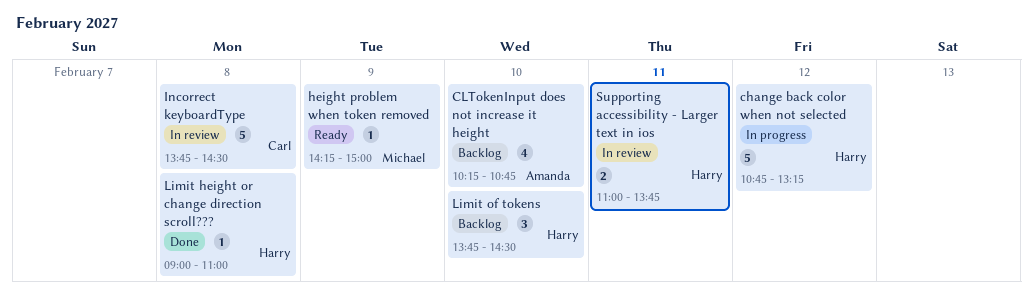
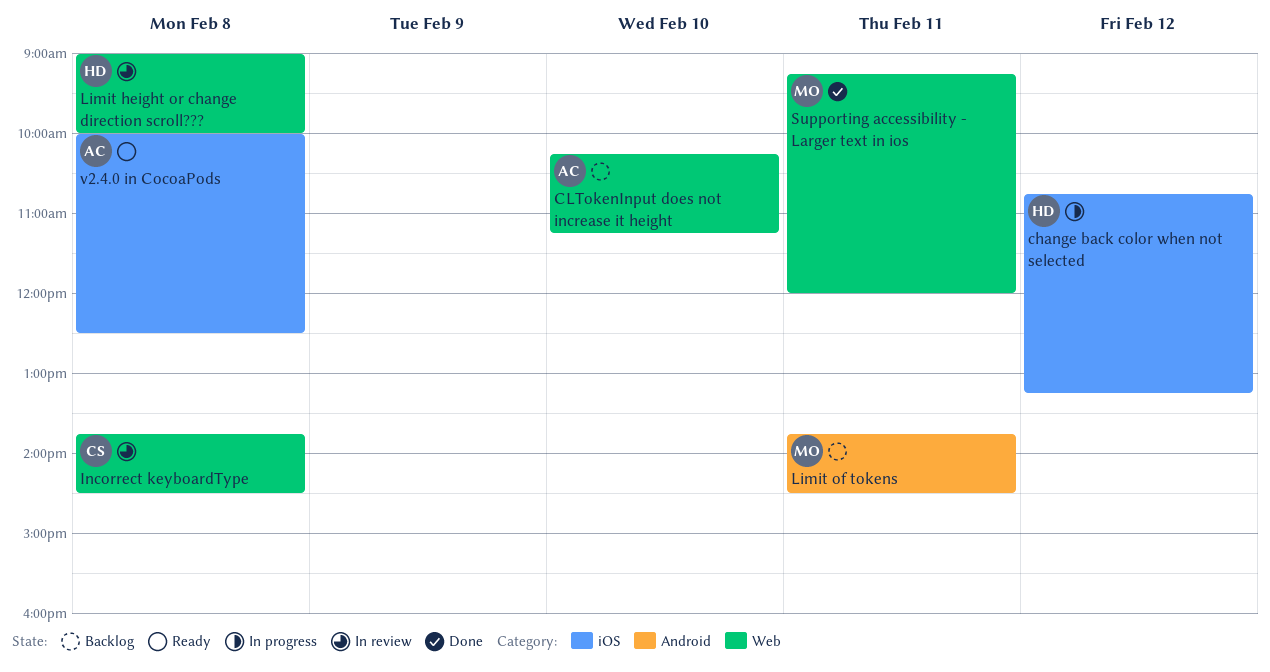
CLTokenInput does not increase it height, ends: 10:45 -> 11:15
height problem when token removed: present -> none
Limit height or change direction scroll???, status: Done -> In review
Limit height or change direction scroll???, ends: 11:00 -> 10:00
Limit of tokens, owner: Harry -> Michael
Limit of tokens, day: Feb 10 -> Feb 11
Supporting accessibility - Larger text in ios, status: In review -> Done
Supporting accessibility - Larger text in ios, owner: Harry -> Michael
Supporting accessibility - Larger text in ios, begins: 11:00 -> 09:15
Supporting accessibility - Larger text in ios, ends: 13:45 -> 12:00
v2.4.0 in CocoaPods: none -> present

